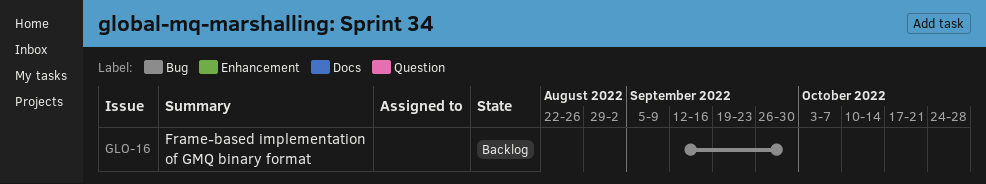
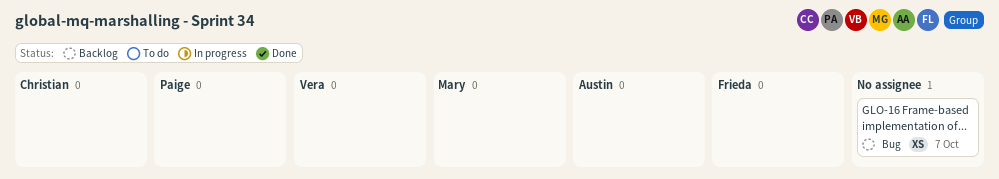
GLO-16, due: Sep 30 -> Oct 7

